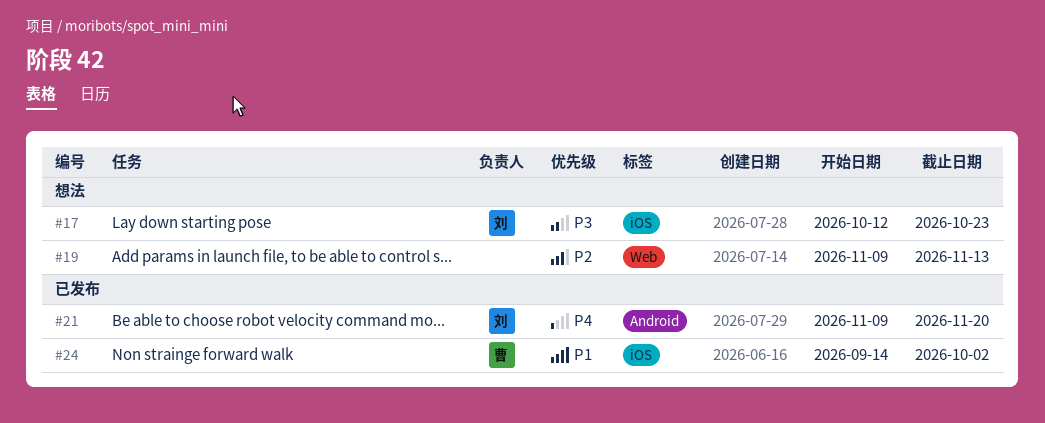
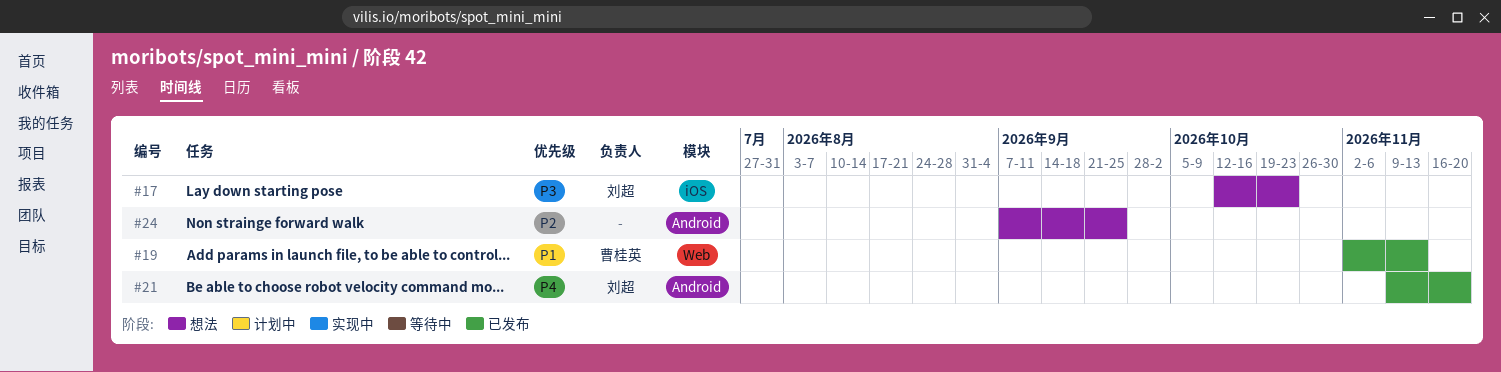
#19, status: 想法 -> 已发布
#19, owner: none -> 曹桂英
#19, priority: P2 -> P1
#19, start: Nov 9 -> Nov 2
#24, status: 已发布 -> 想法
#24, owner: 曹桂英 -> none
#24, priority: P1 -> P2
#24, label: iOS -> Android
#24, start: Sep 14 -> Sep 7
#24, due: Oct 2 -> Sep 25

